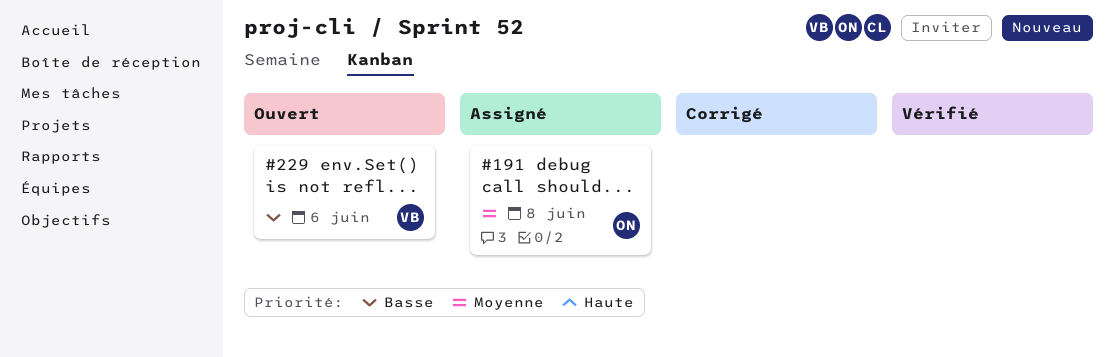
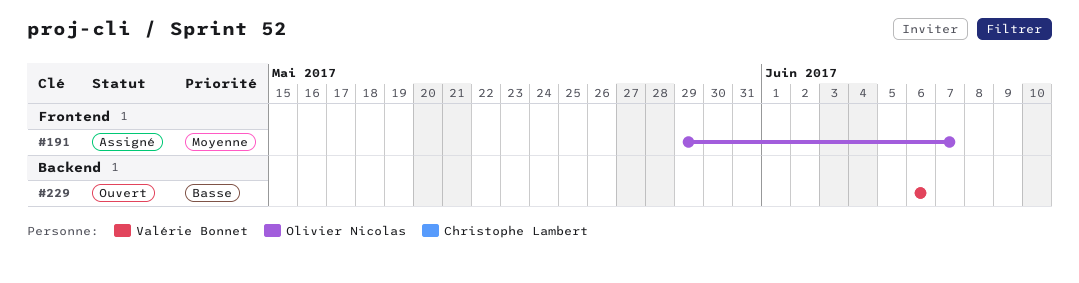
#191, due: Jun 8 -> Jun 7

